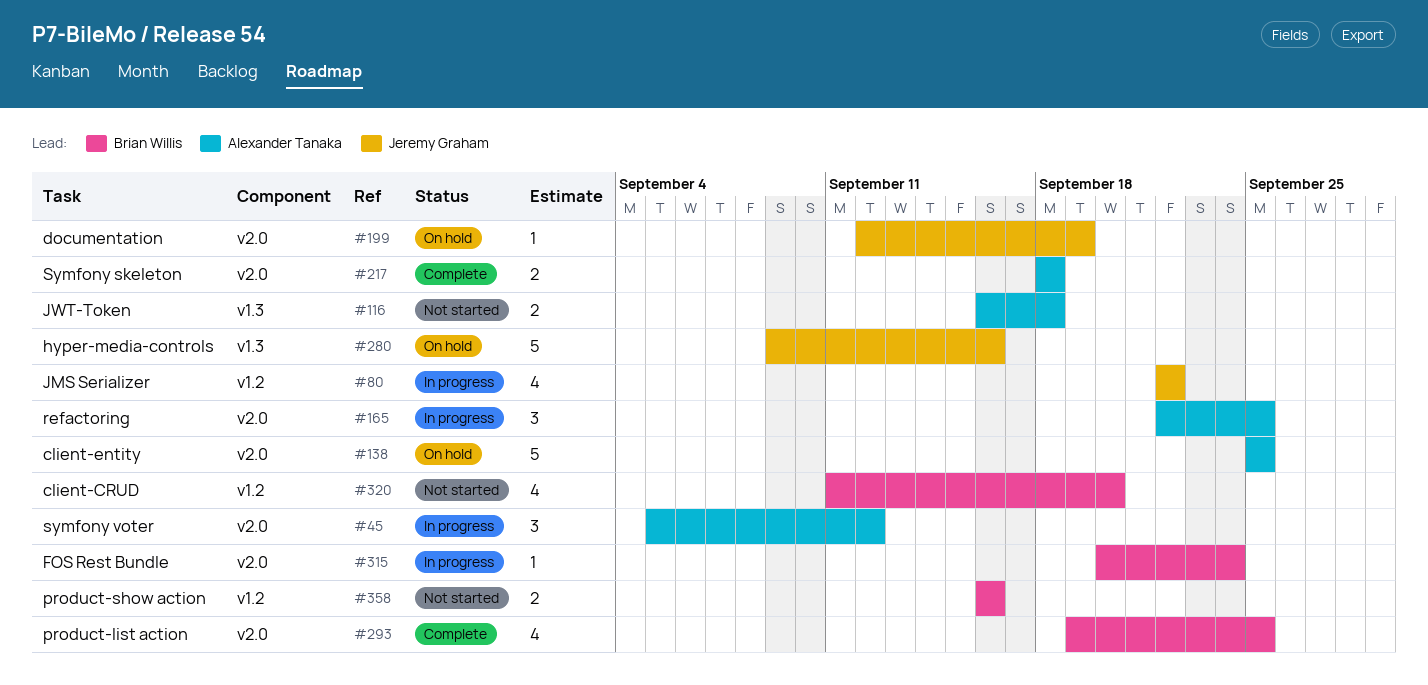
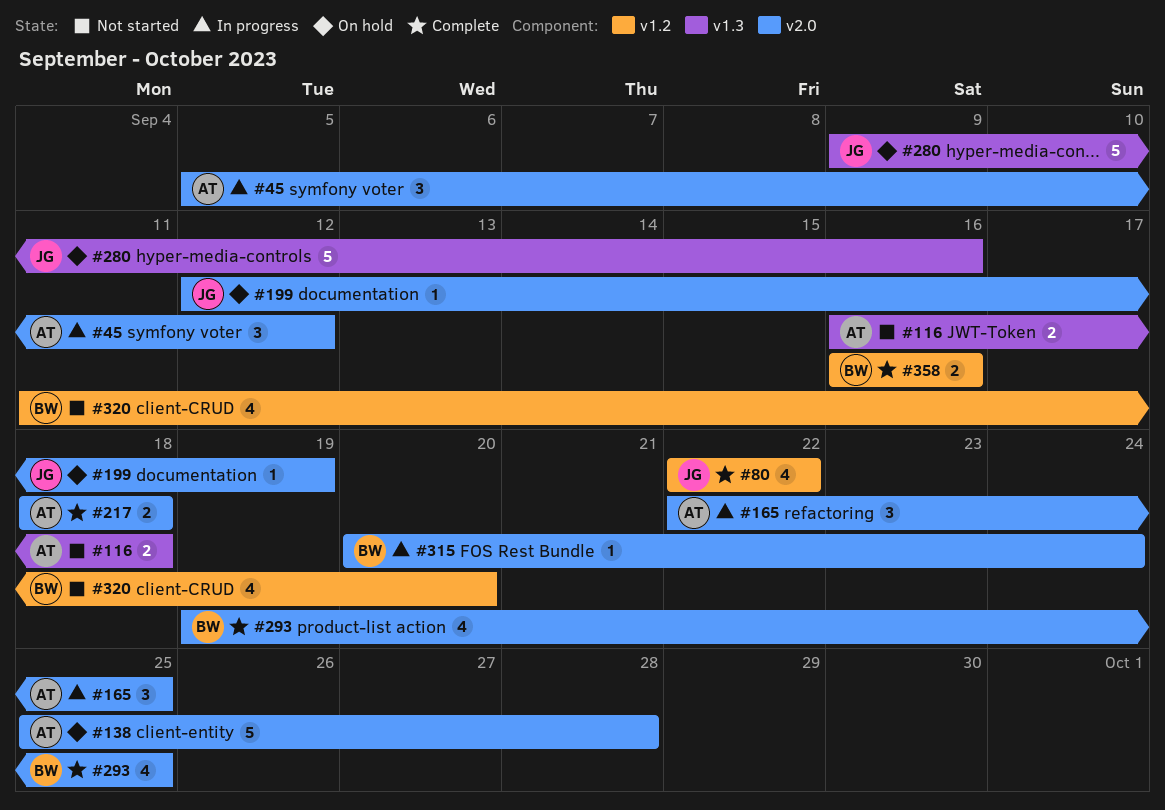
#80, status: In progress -> Complete
#138, due: Sep 25 -> Sep 28
#358, status: Not started -> Complete

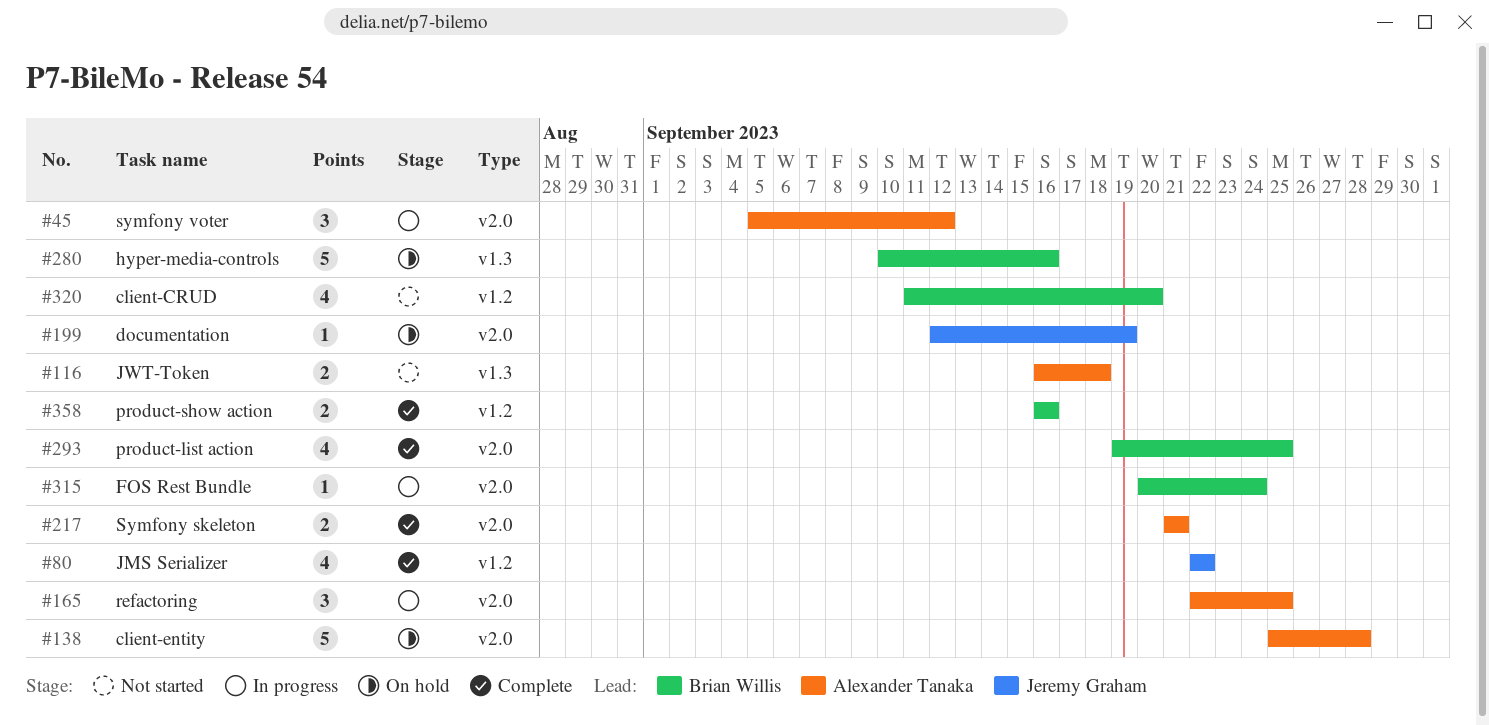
#217, start: Sep 18 -> Sep 21
#217, due: Sep 18 -> Sep 21
#280, owner: Jeremy Graham -> Brian Willis
#280, start: Sep 9 -> Sep 10

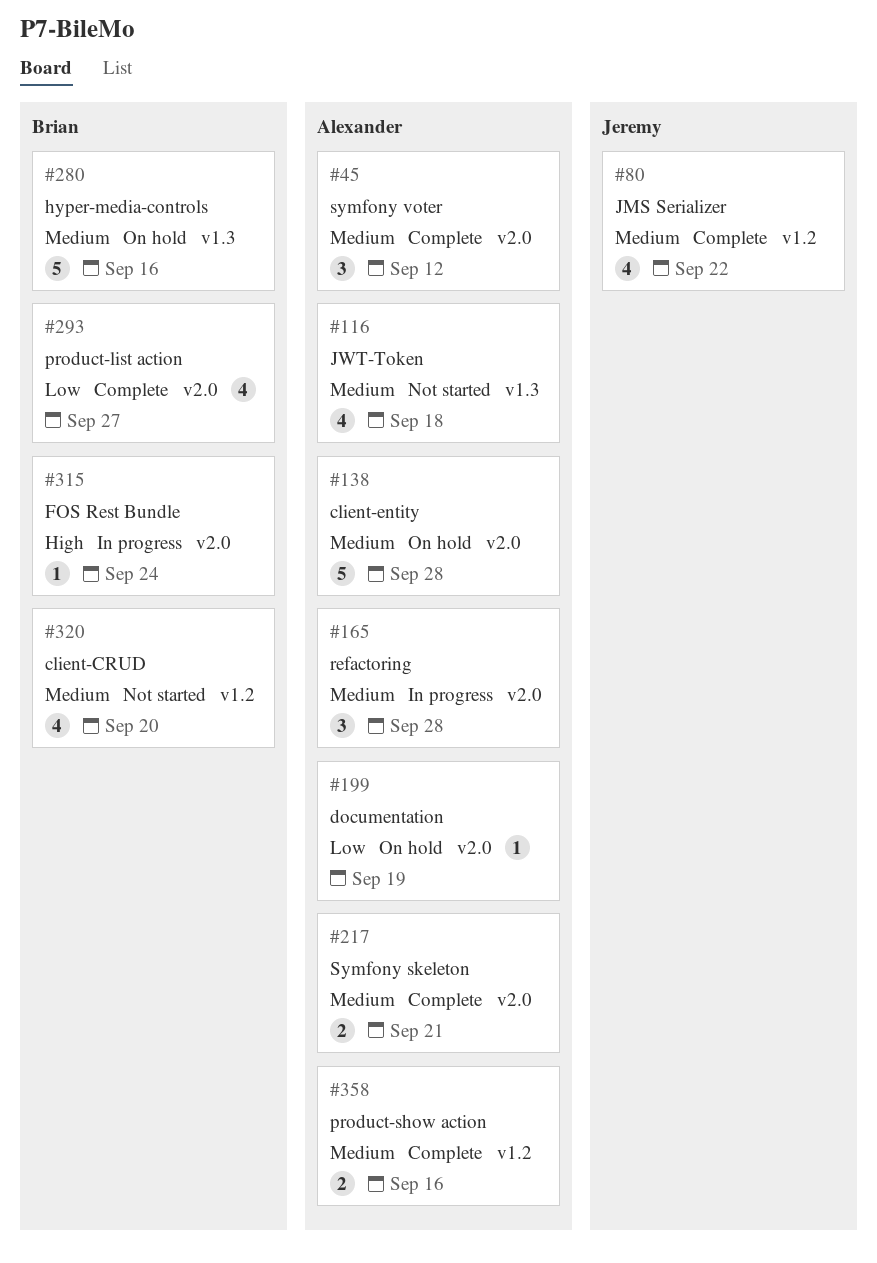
#45, status: In progress -> Complete
#116, estimate: 2 -> 4
#165, due: Sep 25 -> Sep 28
#199, owner: Jeremy Graham -> Alexander Tanaka
#293, due: Sep 25 -> Sep 27
#358, owner: Brian Willis -> Alexander Tanaka

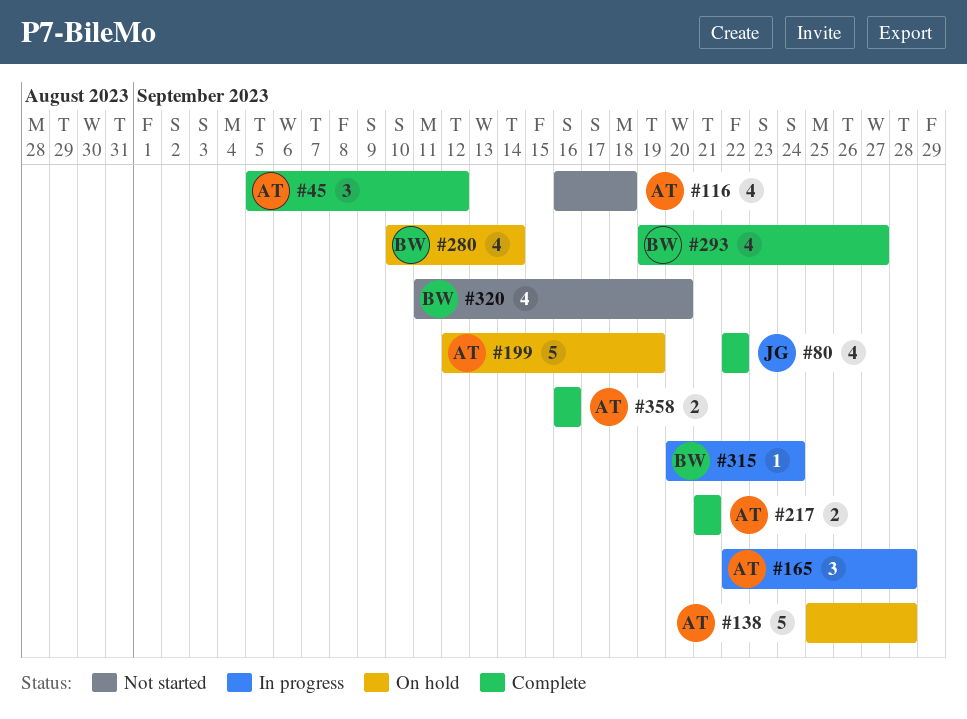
#199, estimate: 1 -> 5
#280, estimate: 5 -> 4
#280, due: Sep 16 -> Sep 14

